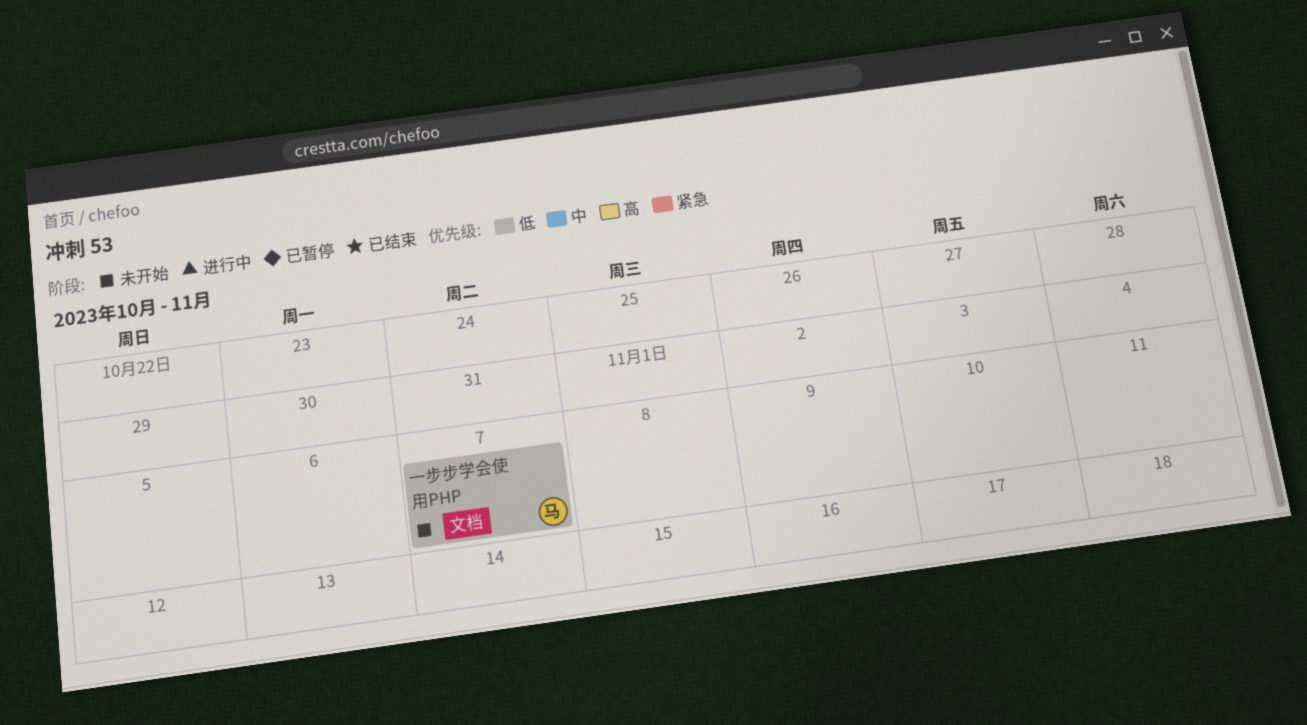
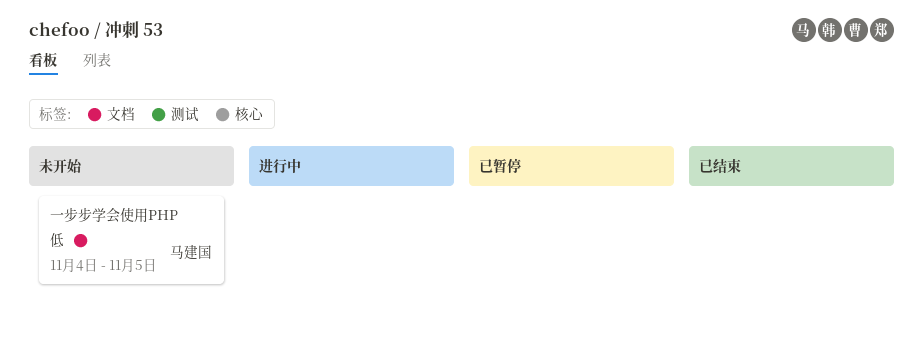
一步步学会使用PHP, due: Nov 7 -> Nov 5

